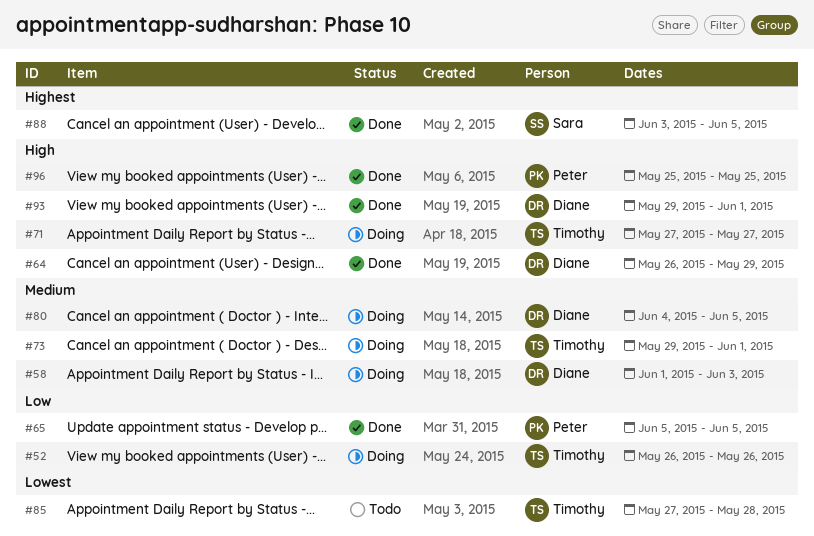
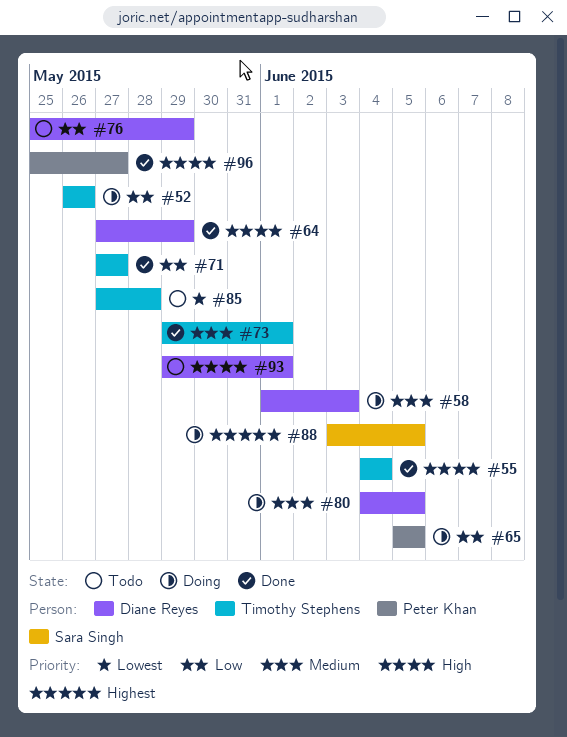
#55: none -> present
#64, start: May 26 -> May 27
#65, status: Done -> Doing
#71, status: Doing -> Done
#71, priority: High -> Low
#73, status: Doing -> Done
#76: none -> present
#88, status: Done -> Doing
#93, status: Done -> Todo
#96, due: May 25 -> May 27

